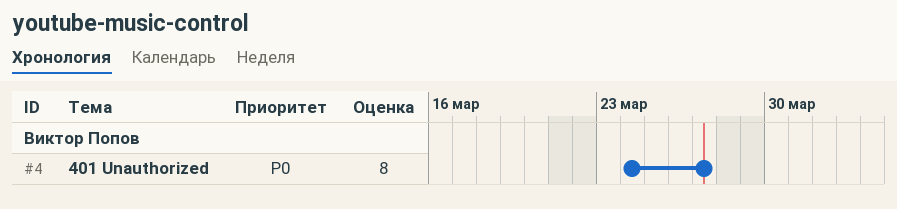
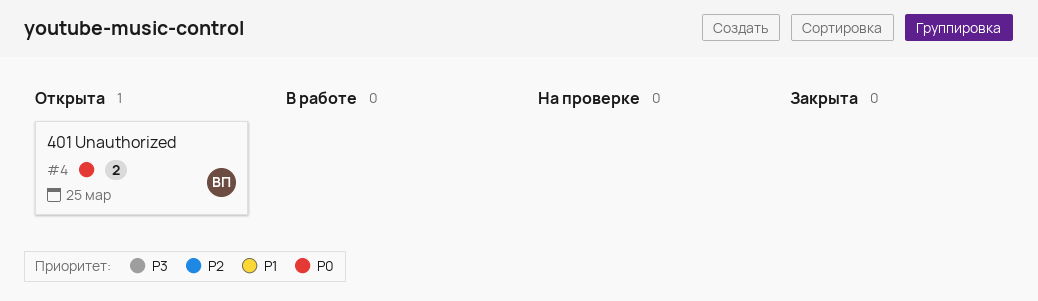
#4, estimate: 8 -> 2
#4, due: Mar 27 -> Mar 25

